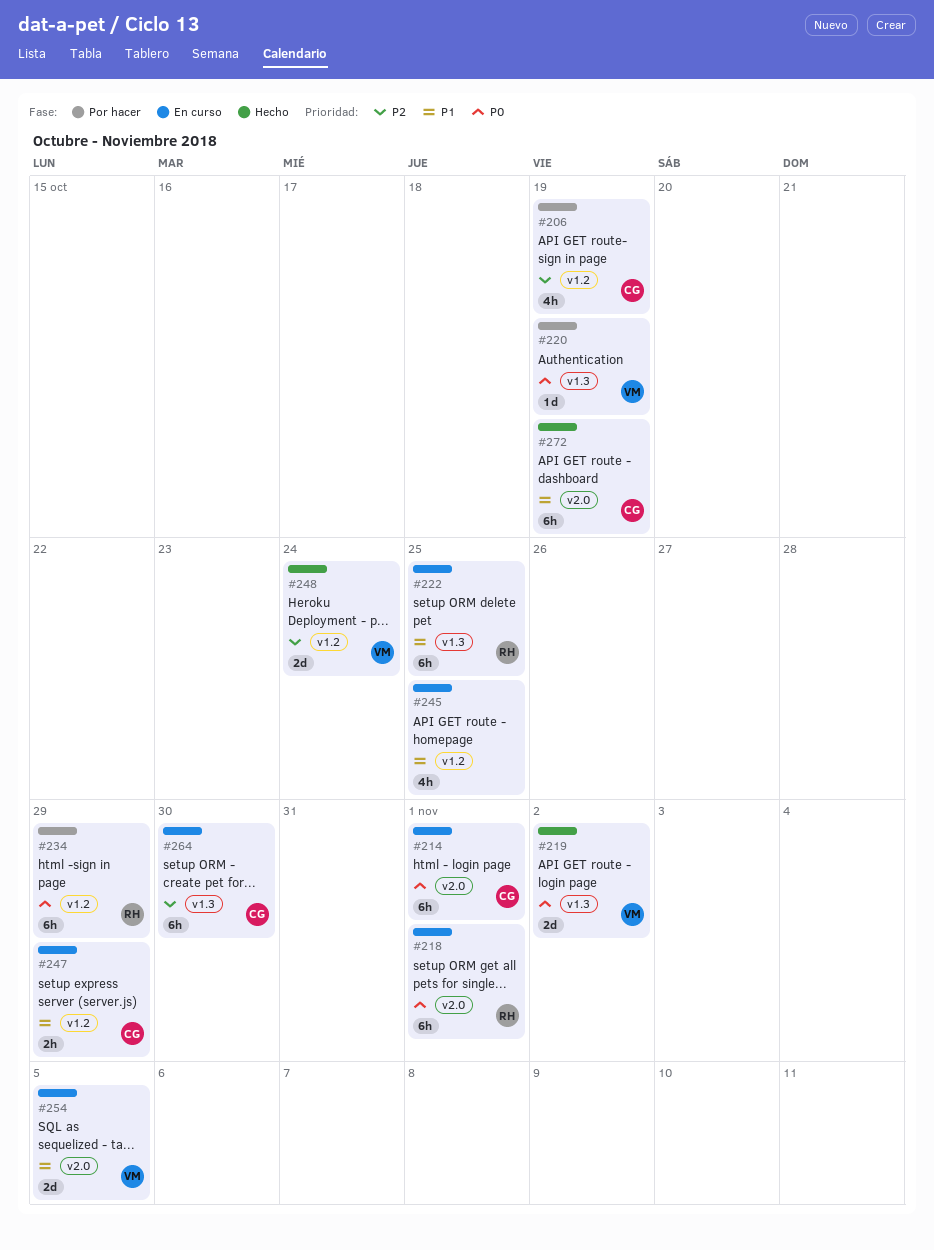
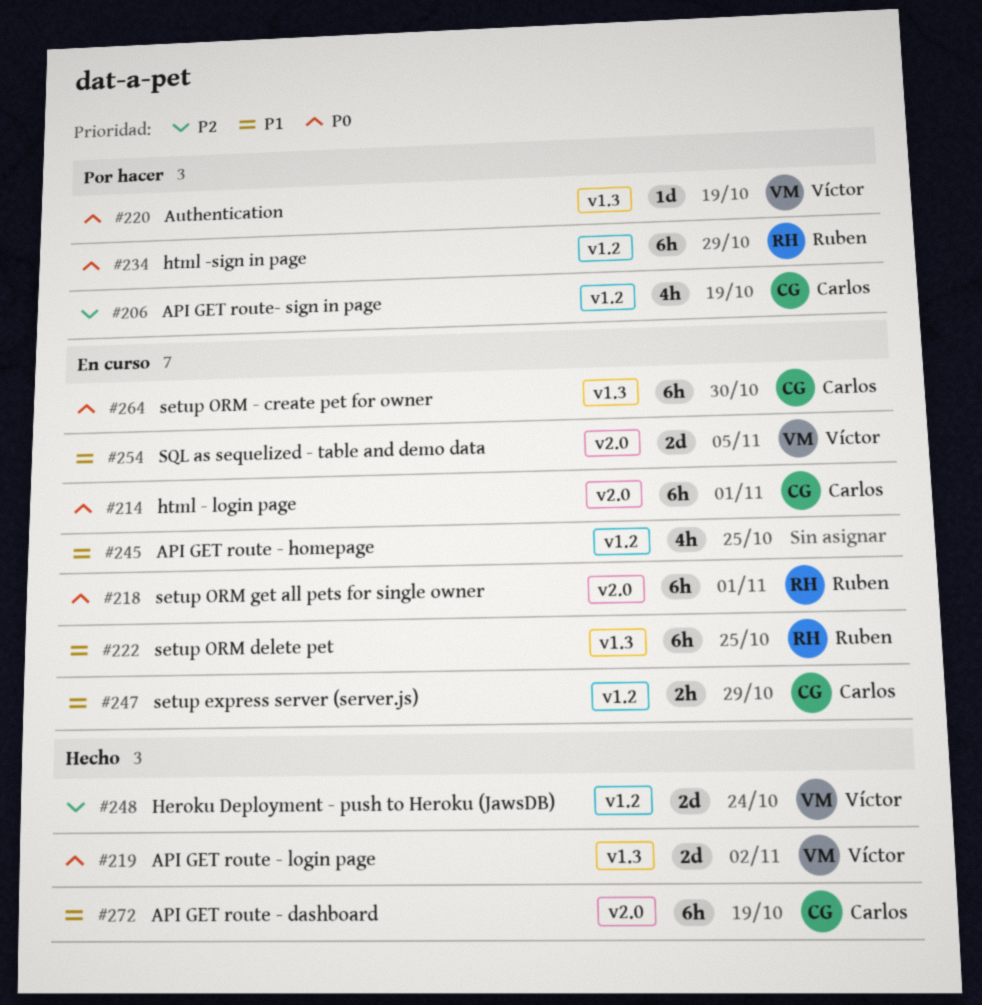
#264, priority: P2 -> P0

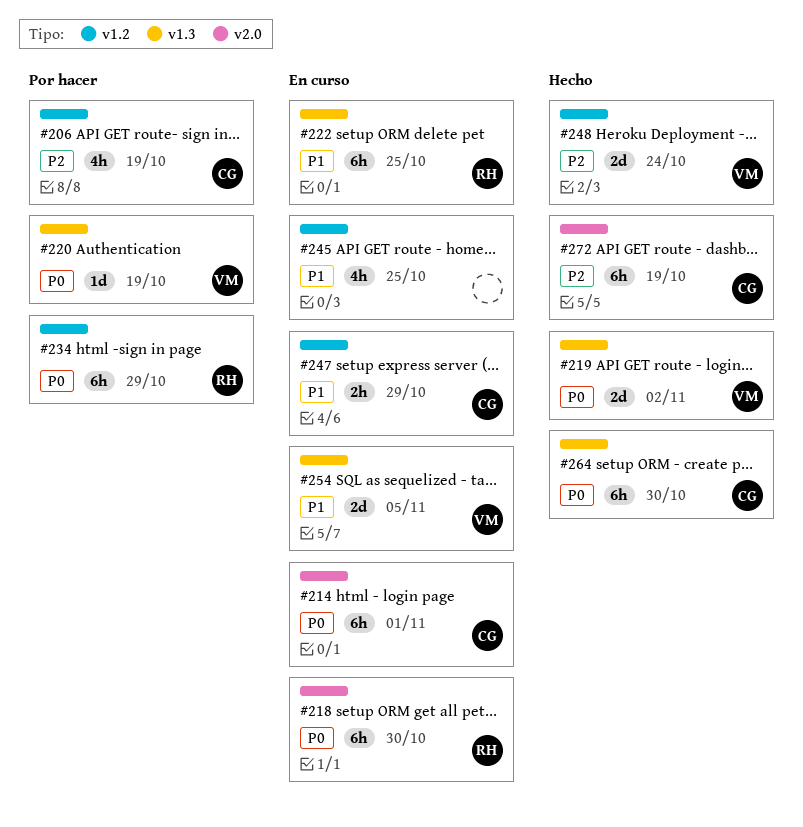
#218, due: Nov 1 -> Oct 30
#254, label: v2.0 -> v1.3
#264, status: En curso -> Hecho
#272, priority: P1 -> P2

